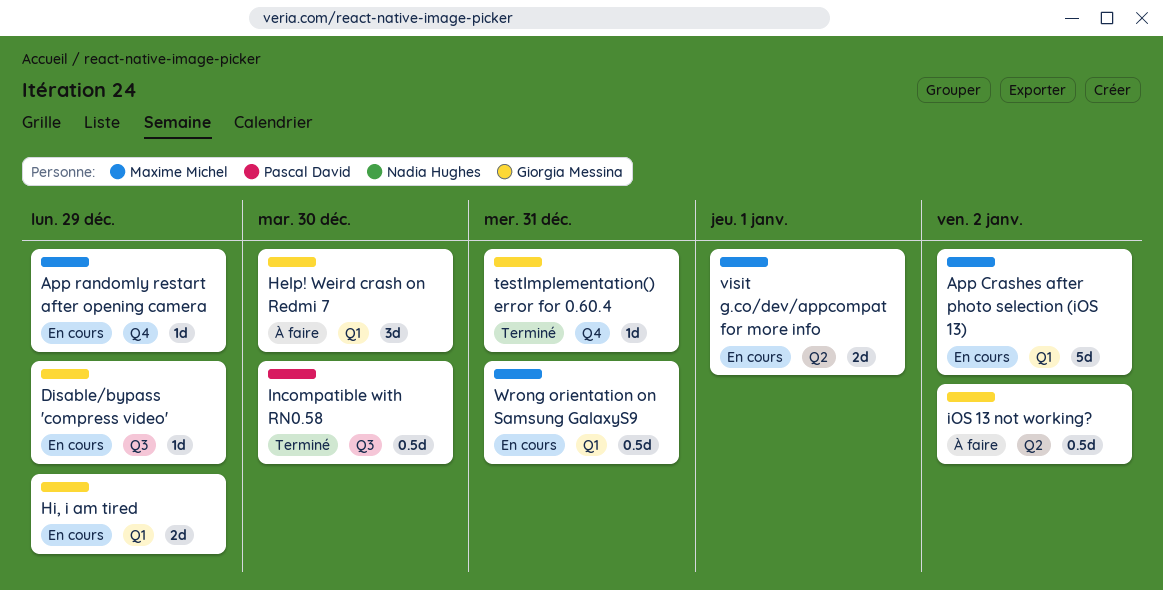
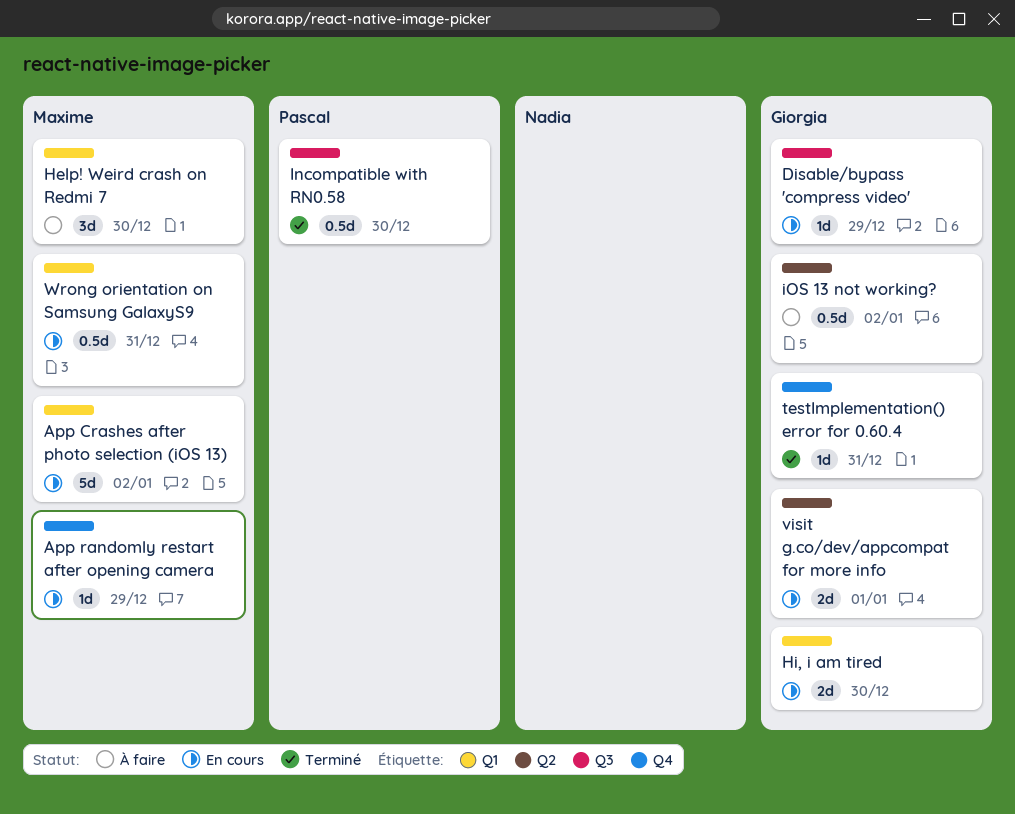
Help! Weird crash on Redmi 7, owner: Giorgia Messina -> Maxime Michel
Hi, i am tired, due: Dec 29 -> Dec 30
visit g.co/dev/appcompat for more info, owner: Maxime Michel -> Giorgia Messina

